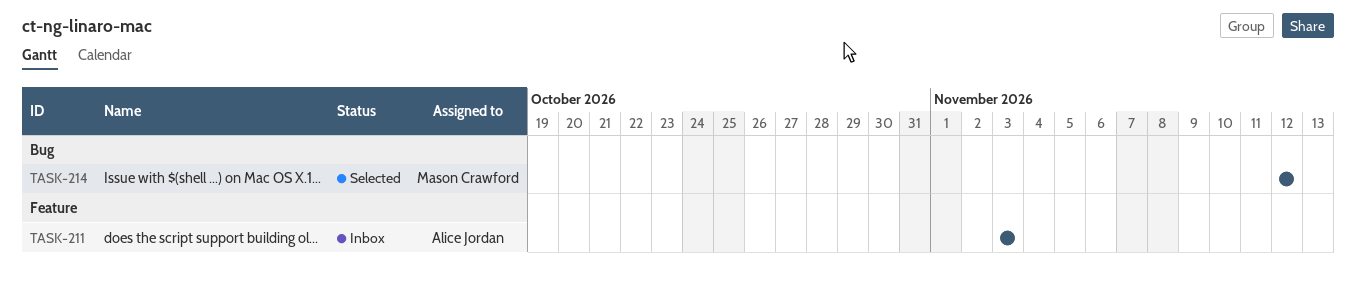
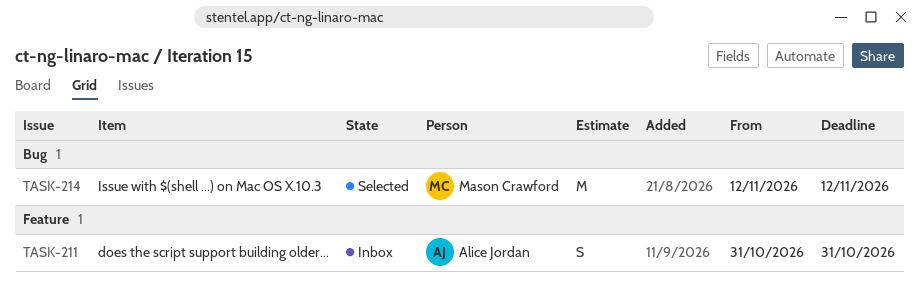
TASK-211, start: Nov 3 -> Oct 31
TASK-211, due: Nov 3 -> Oct 31

